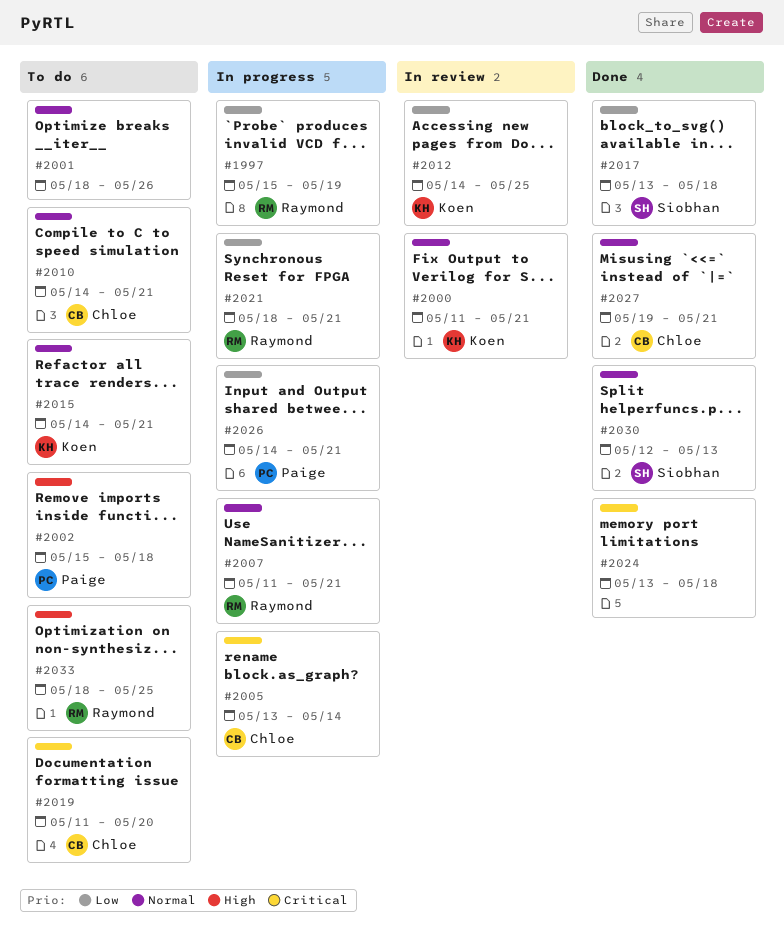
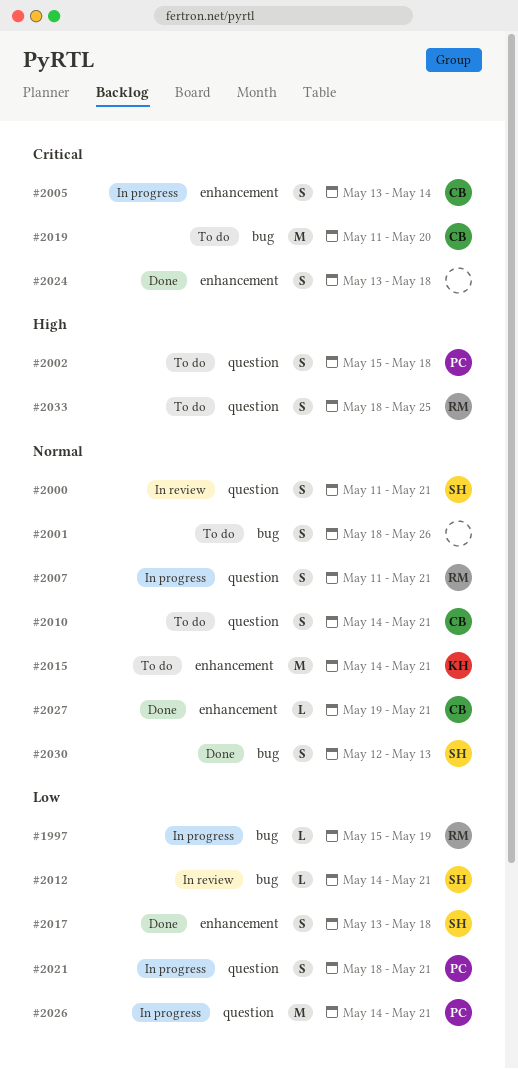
#2000, owner: Koen -> Siobhan
#2012, owner: Koen -> Siobhan
#2012, due: May 25 -> May 21
#2021, owner: Raymond -> Paige

